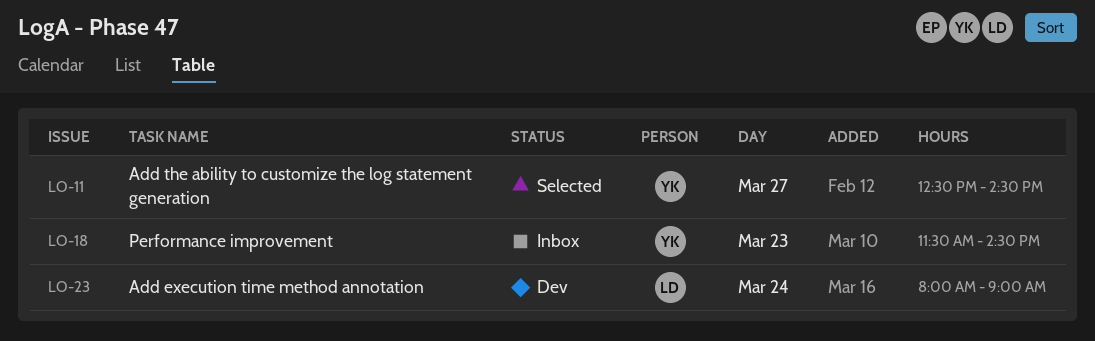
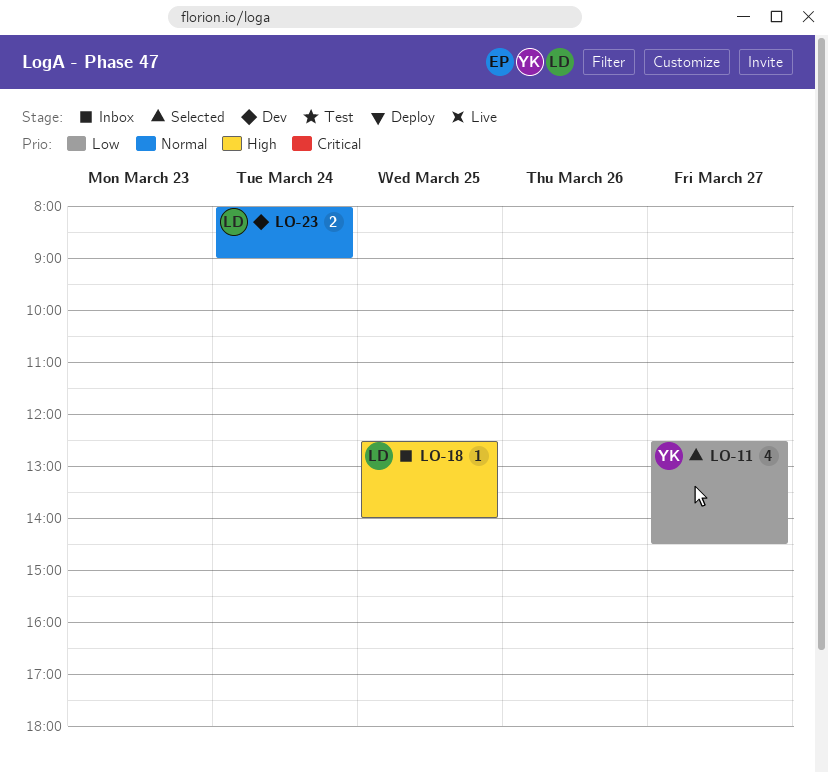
LO-18, owner: YK -> LD
LO-18, day: Mar 23 -> Mar 25
LO-18, begins: 11:30 -> 12:30
LO-18, ends: 14:30 -> 14:00

